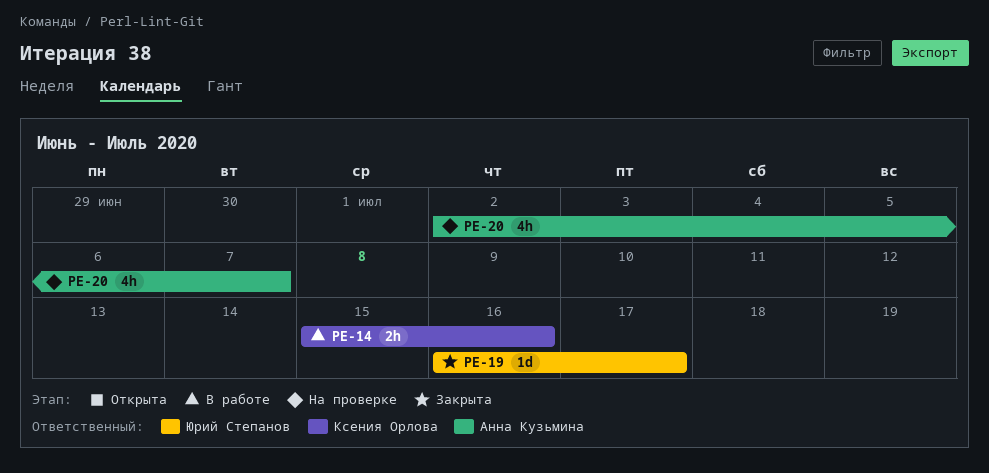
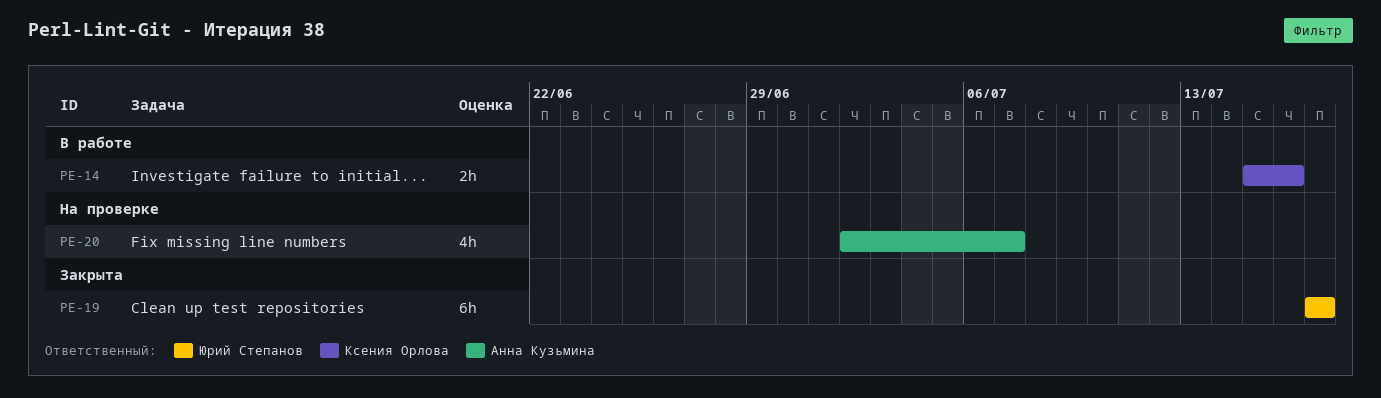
PE-19, estimate: 1d -> 6h
PE-19, start: Jul 16 -> Jul 17

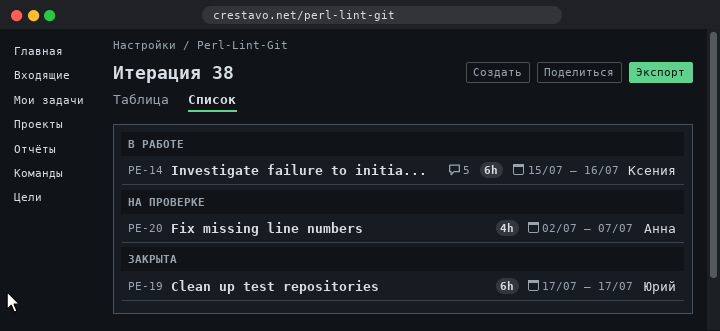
PE-14, estimate: 2h -> 6h

